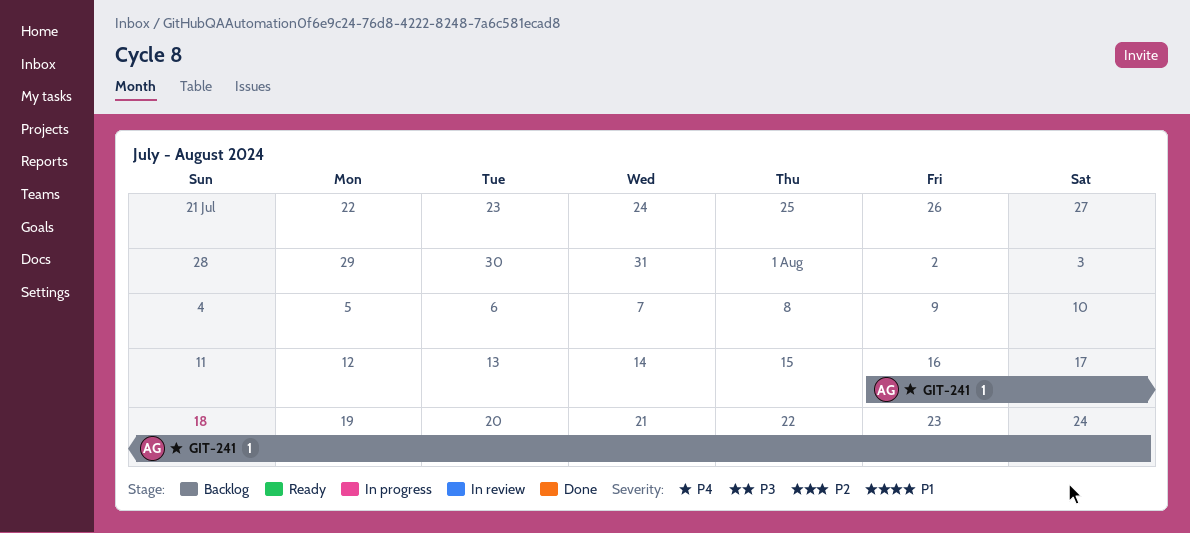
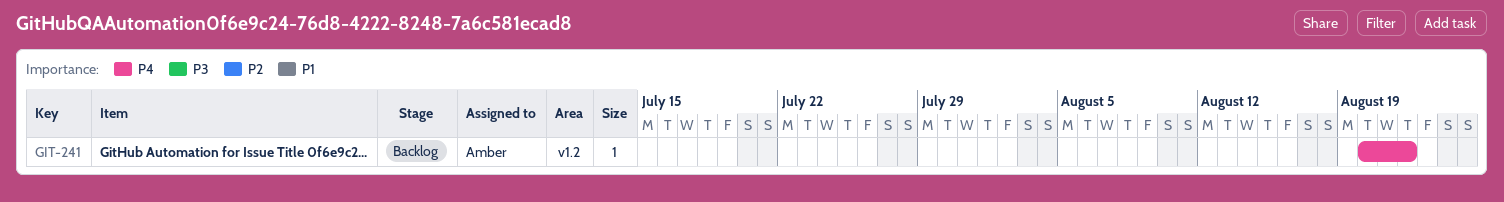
GIT-241, start: Aug 16 -> Aug 20
GIT-241, due: Aug 24 -> Aug 22

